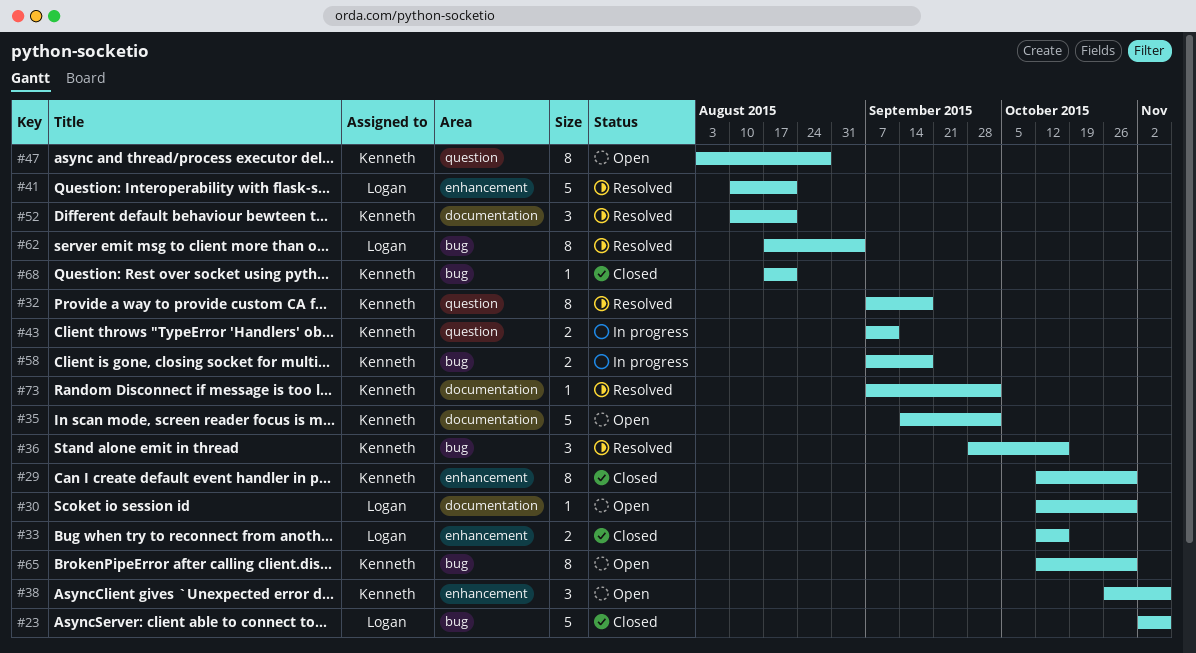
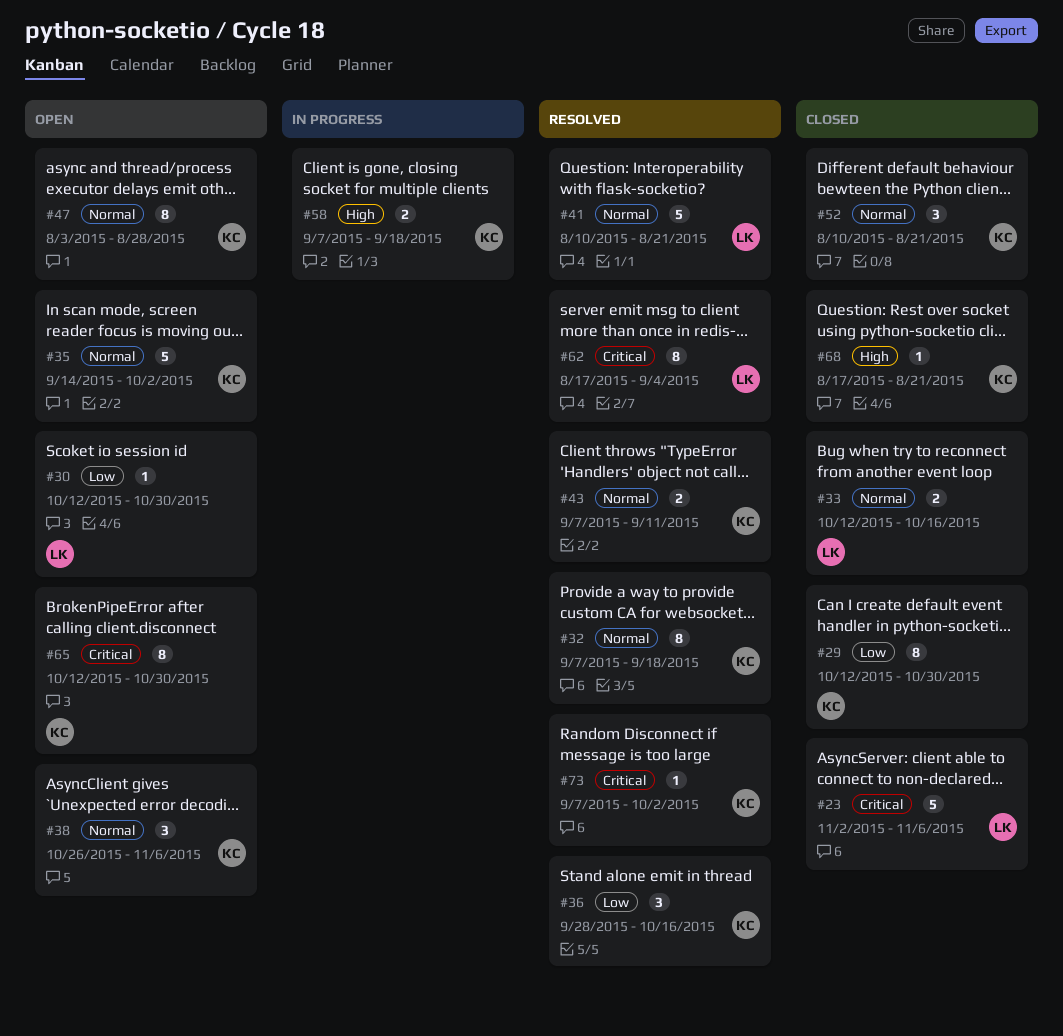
#43, status: In progress -> Resolved
#52, status: Resolved -> Closed

